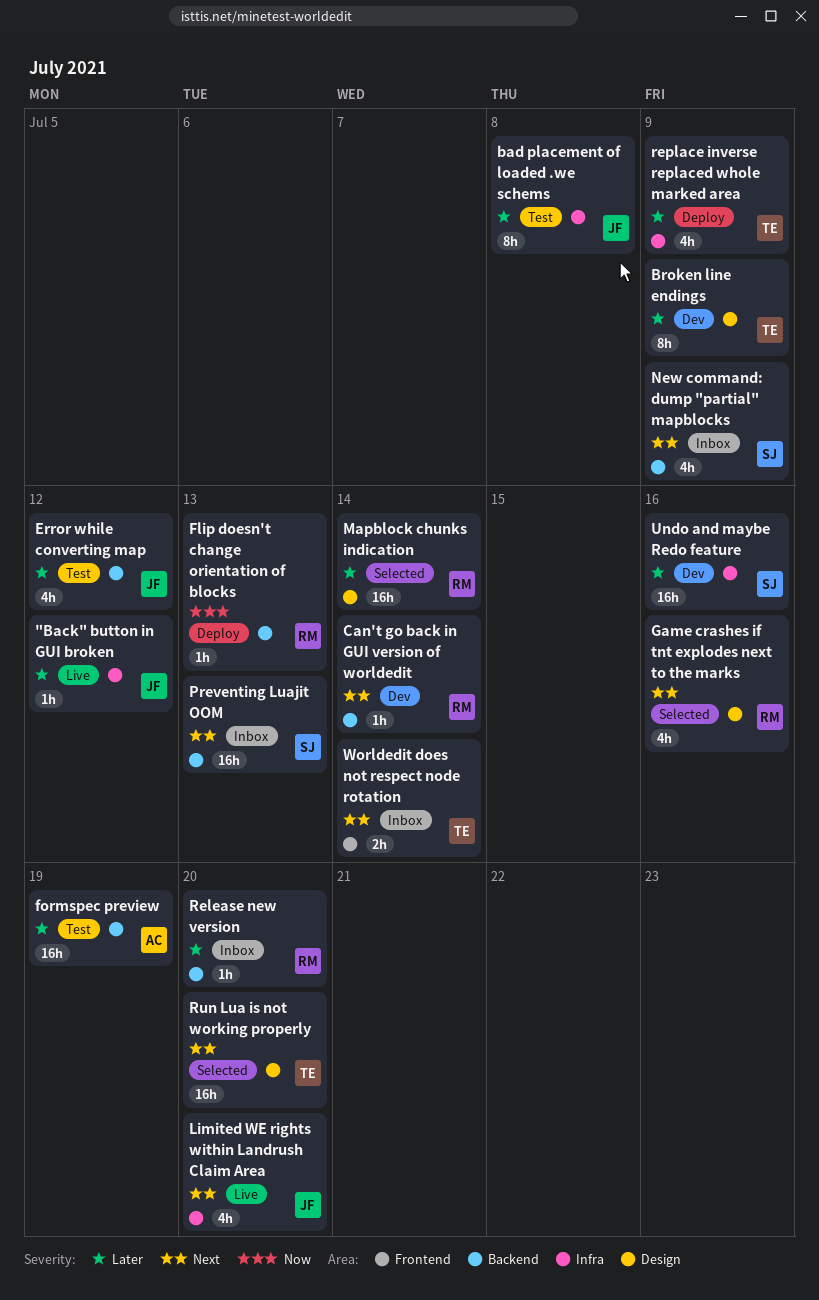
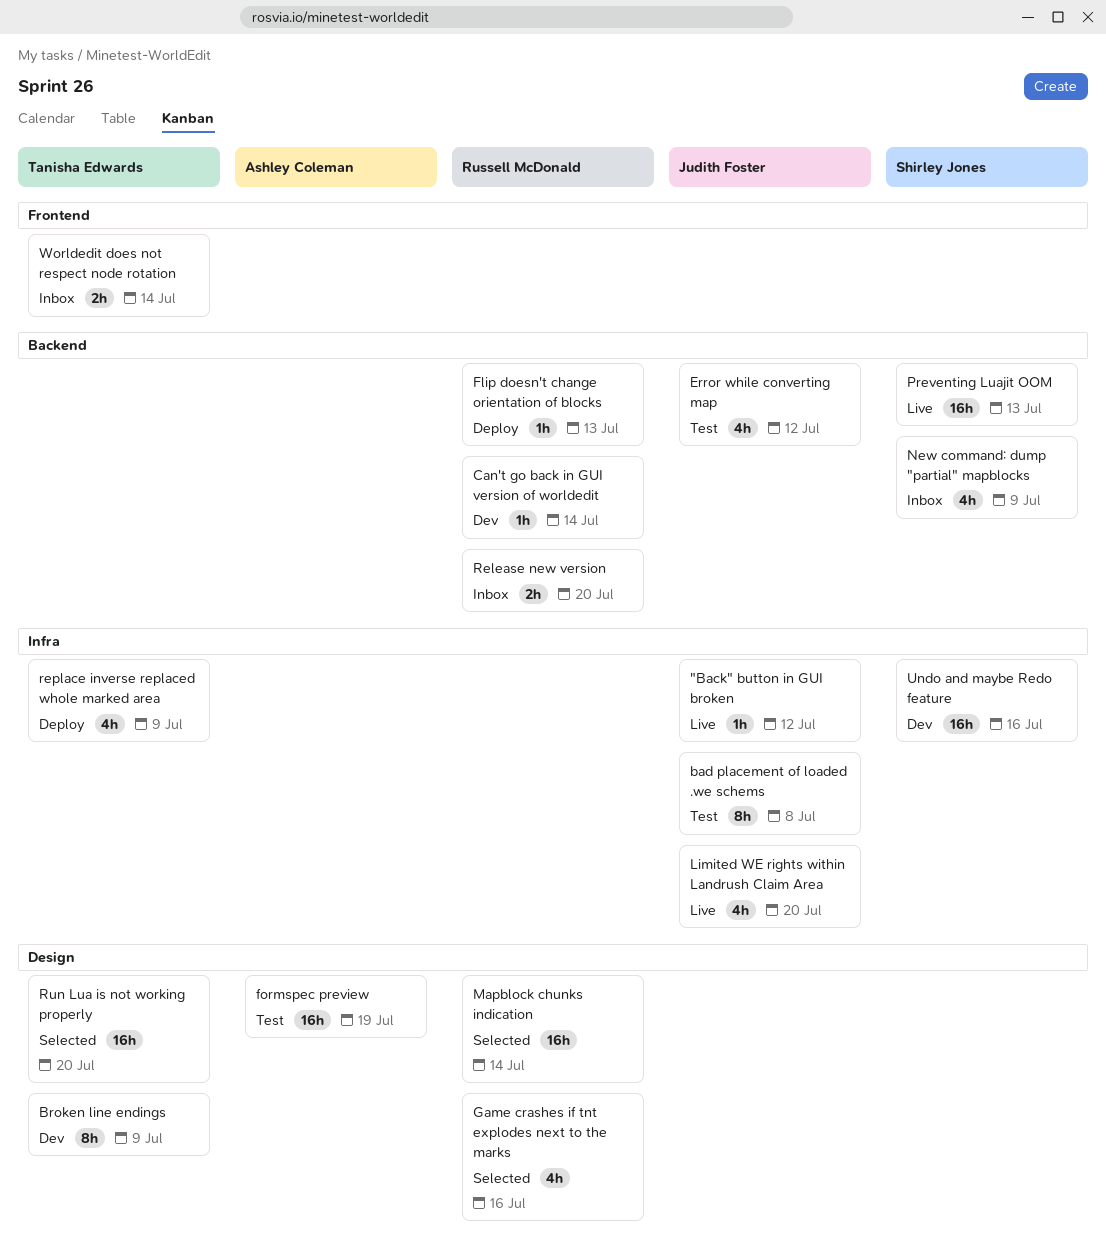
formspec preview, label: Backend -> Design
Preventing Luajit OOM, status: Inbox -> Live
Release new version, estimate: 1h -> 2h

